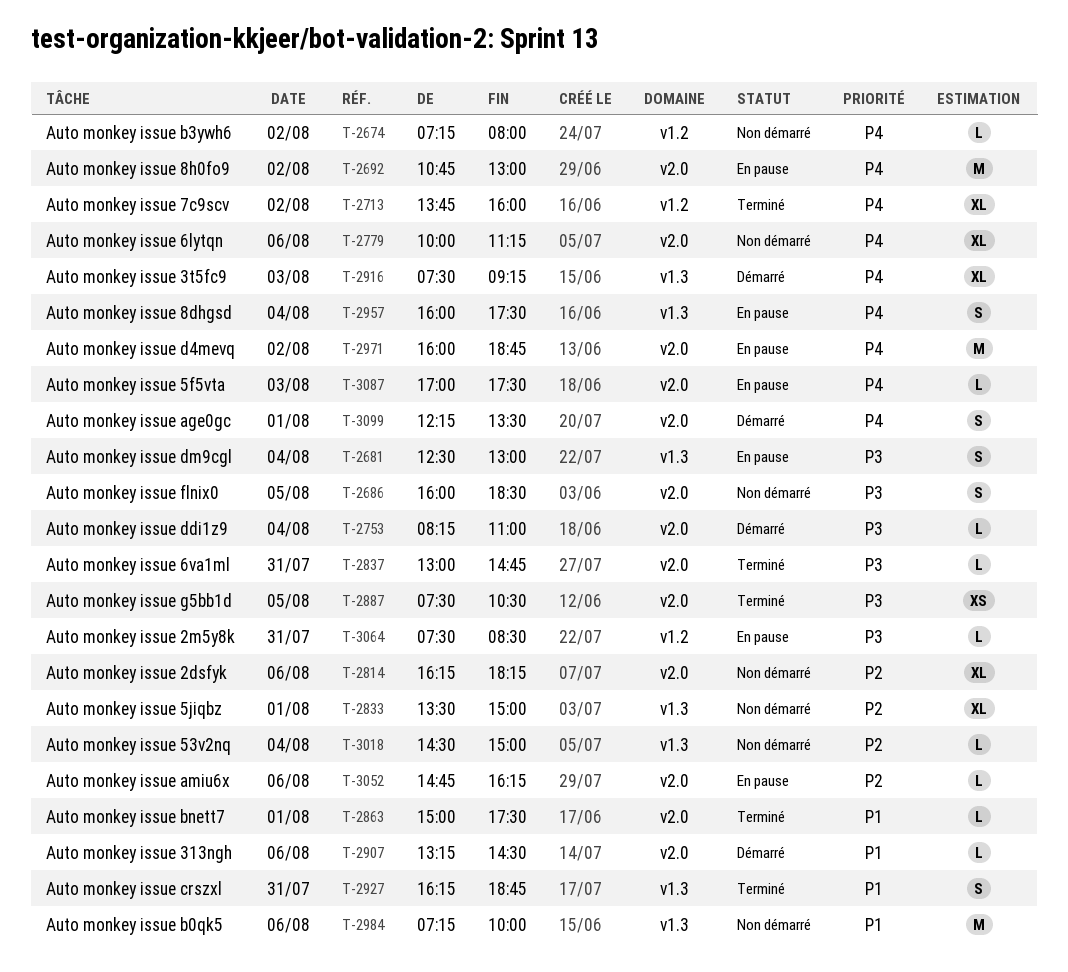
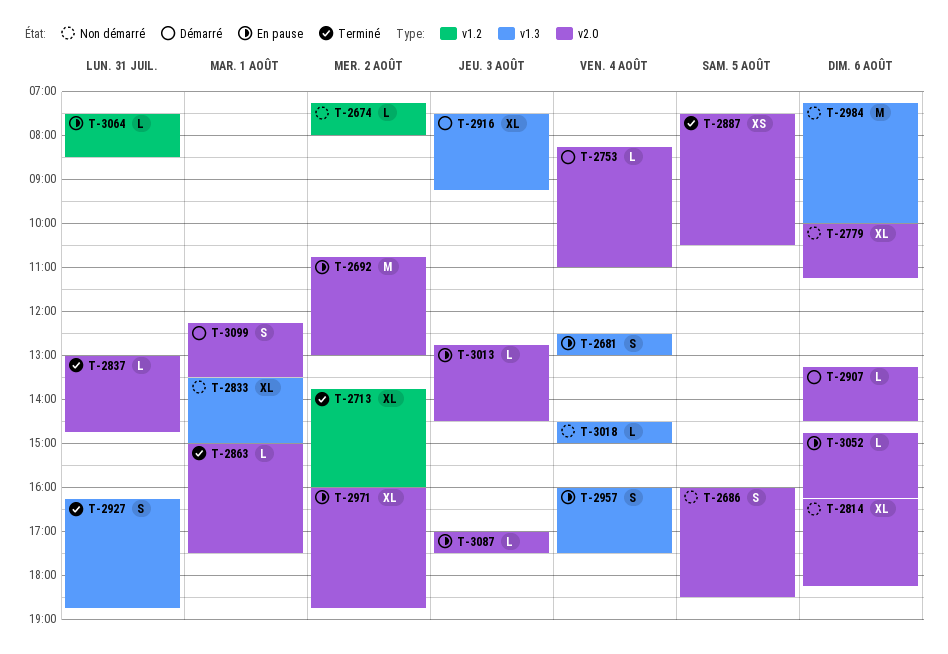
T-2971, estimate: M -> XL
T-3013: none -> present

